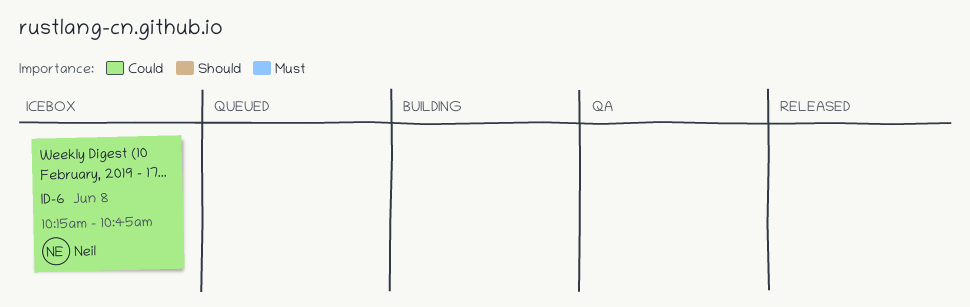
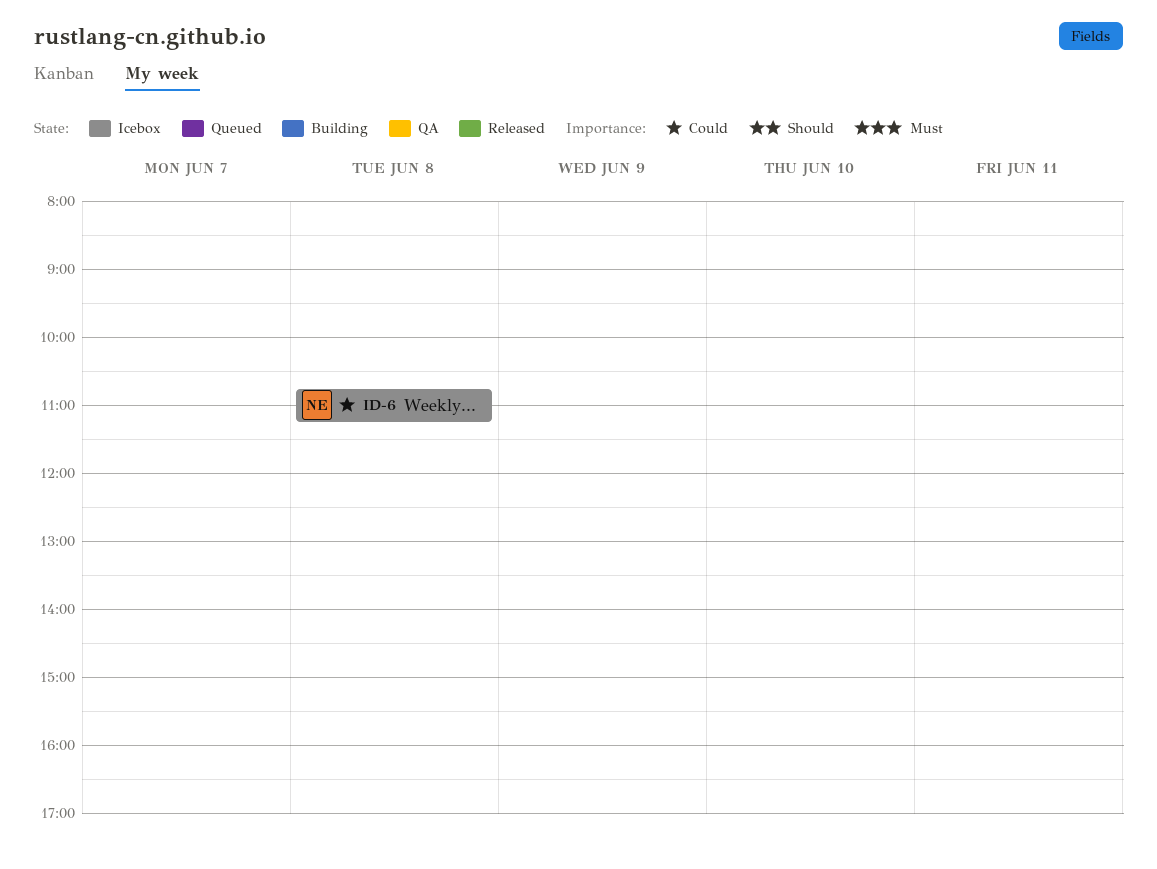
ID-6, begins: 10:15 -> 10:45
ID-6, ends: 10:45 -> 11:15

